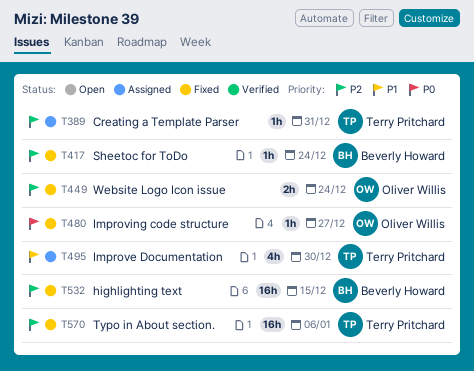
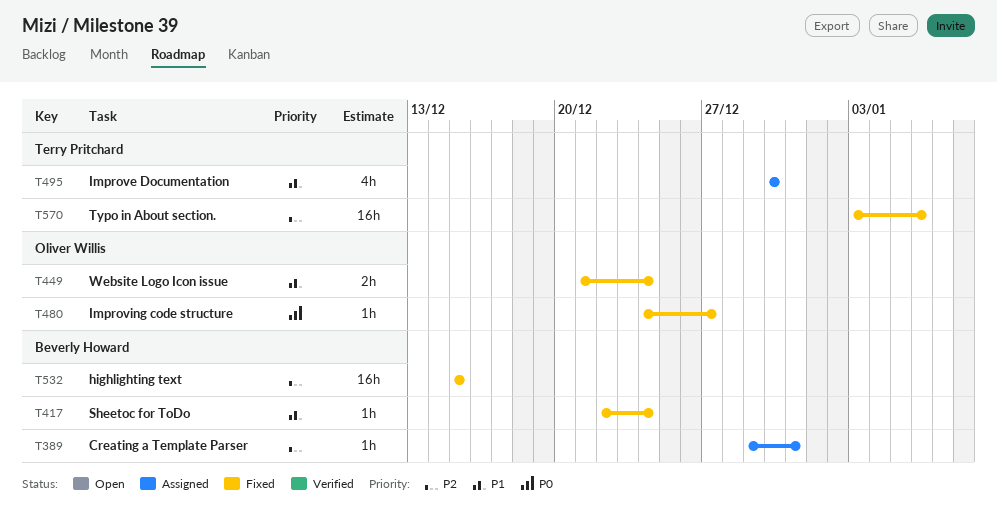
T389, owner: Terry Pritchard -> Beverly Howard
T417, priority: P2 -> P1
T449, priority: P2 -> P1

